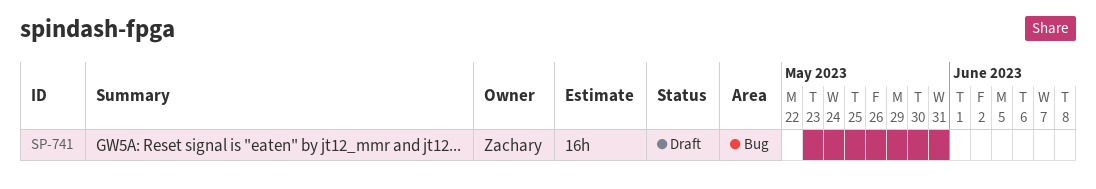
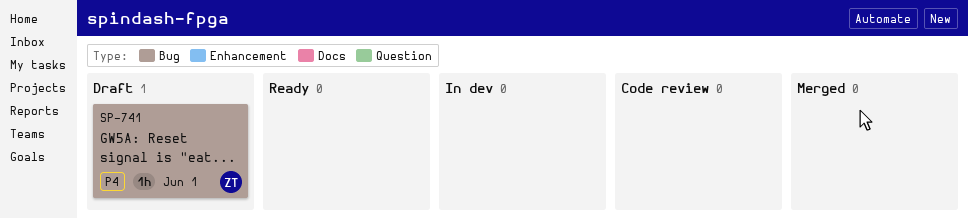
SP-741, estimate: 16h -> 1h
SP-741, due: May 31 -> Jun 1

